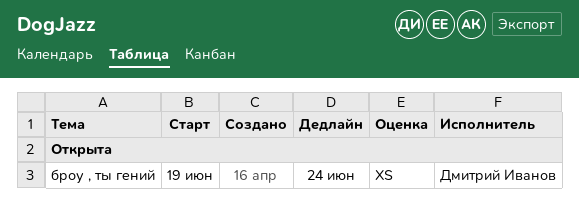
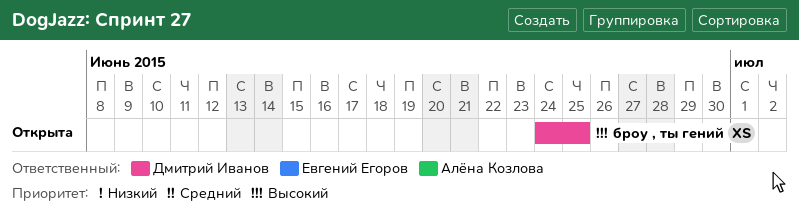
броу , ты гений, start: Jun 19 -> Jun 24
броу , ты гений, due: Jun 24 -> Jun 25

